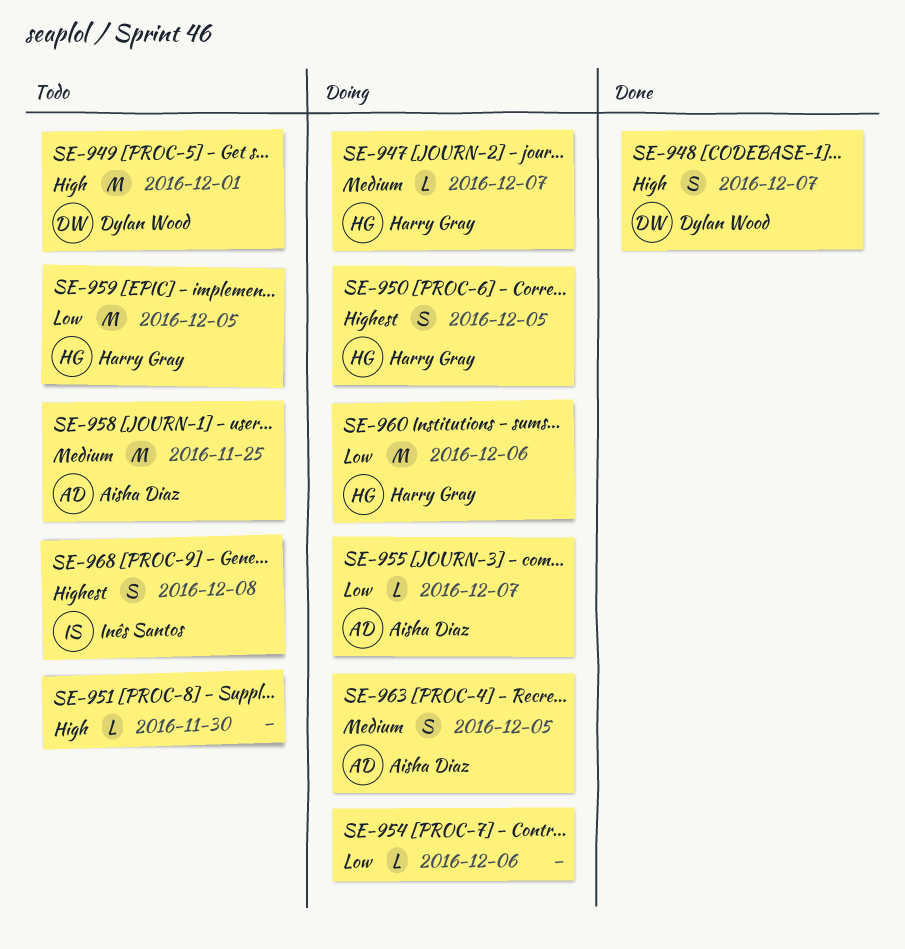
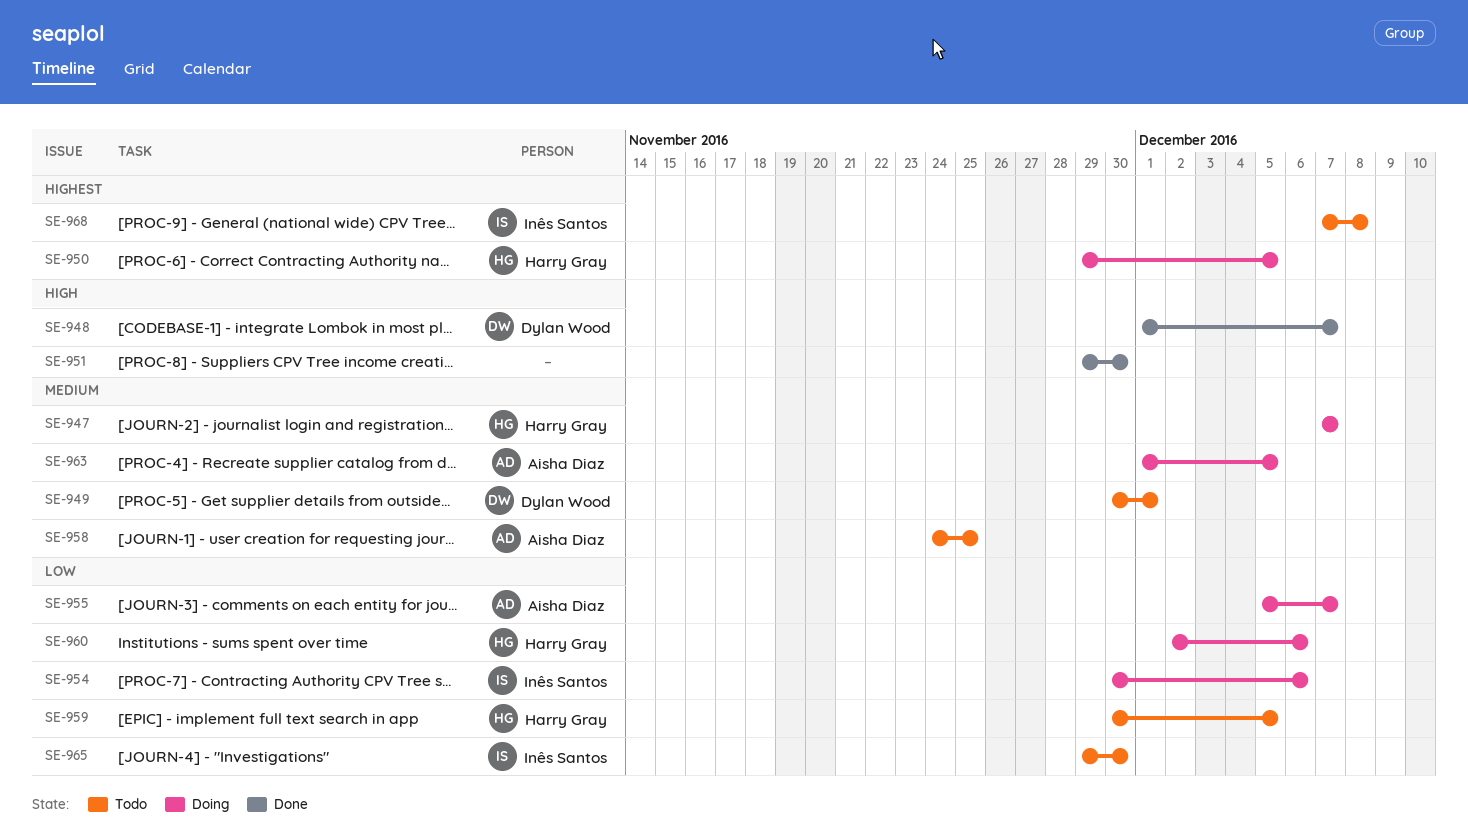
SE-949, priority: High -> Medium
SE-951, status: Todo -> Done
SE-954, owner: none -> Inês Santos
SE-965: none -> present

